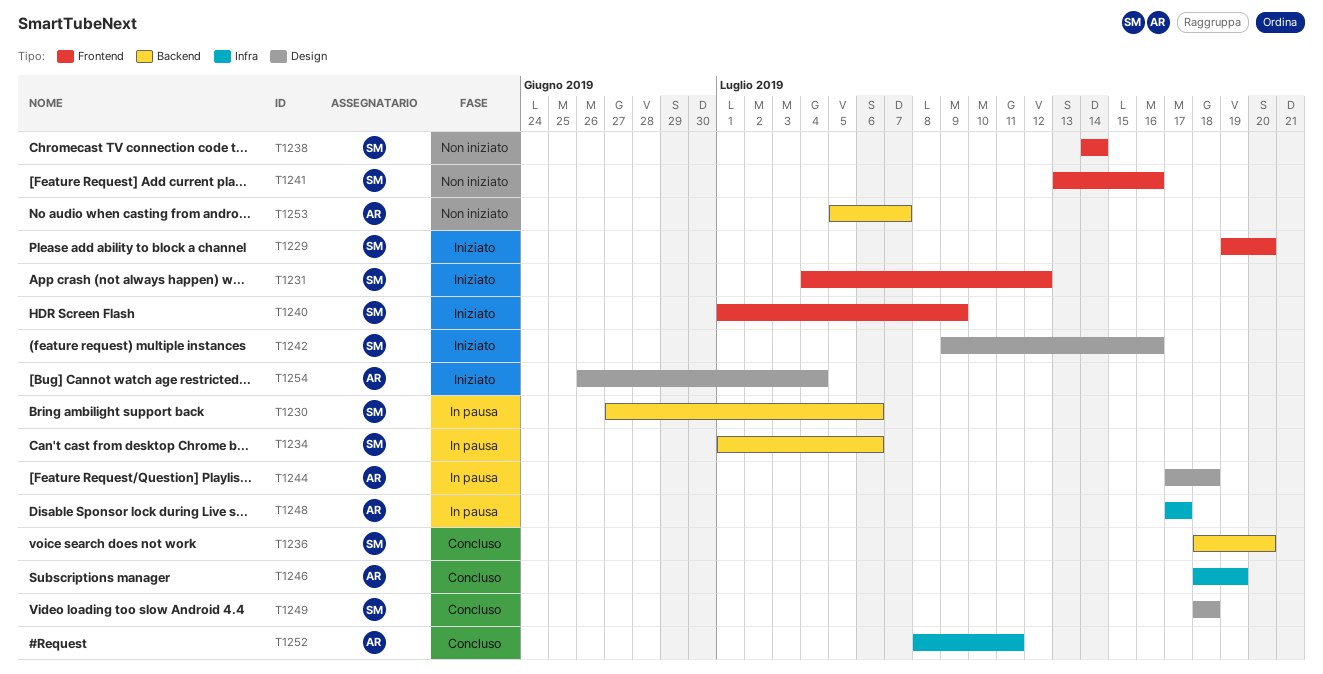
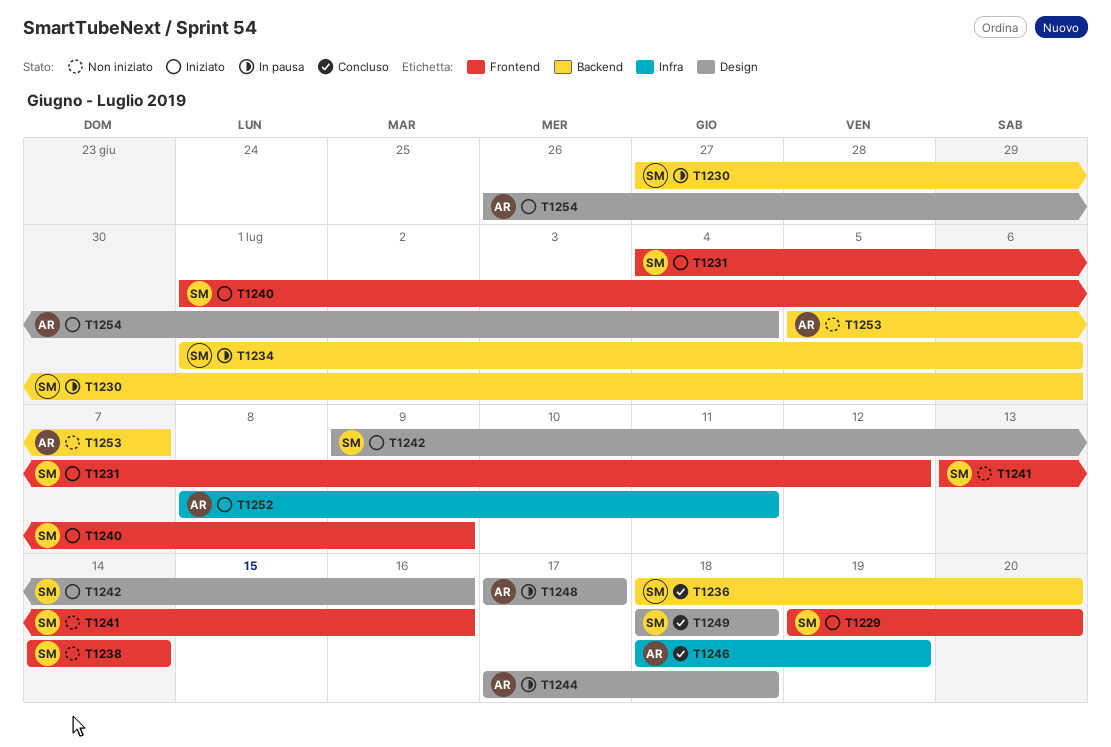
T1248, label: Infra -> Design
T1252, status: Concluso -> Iniziato

